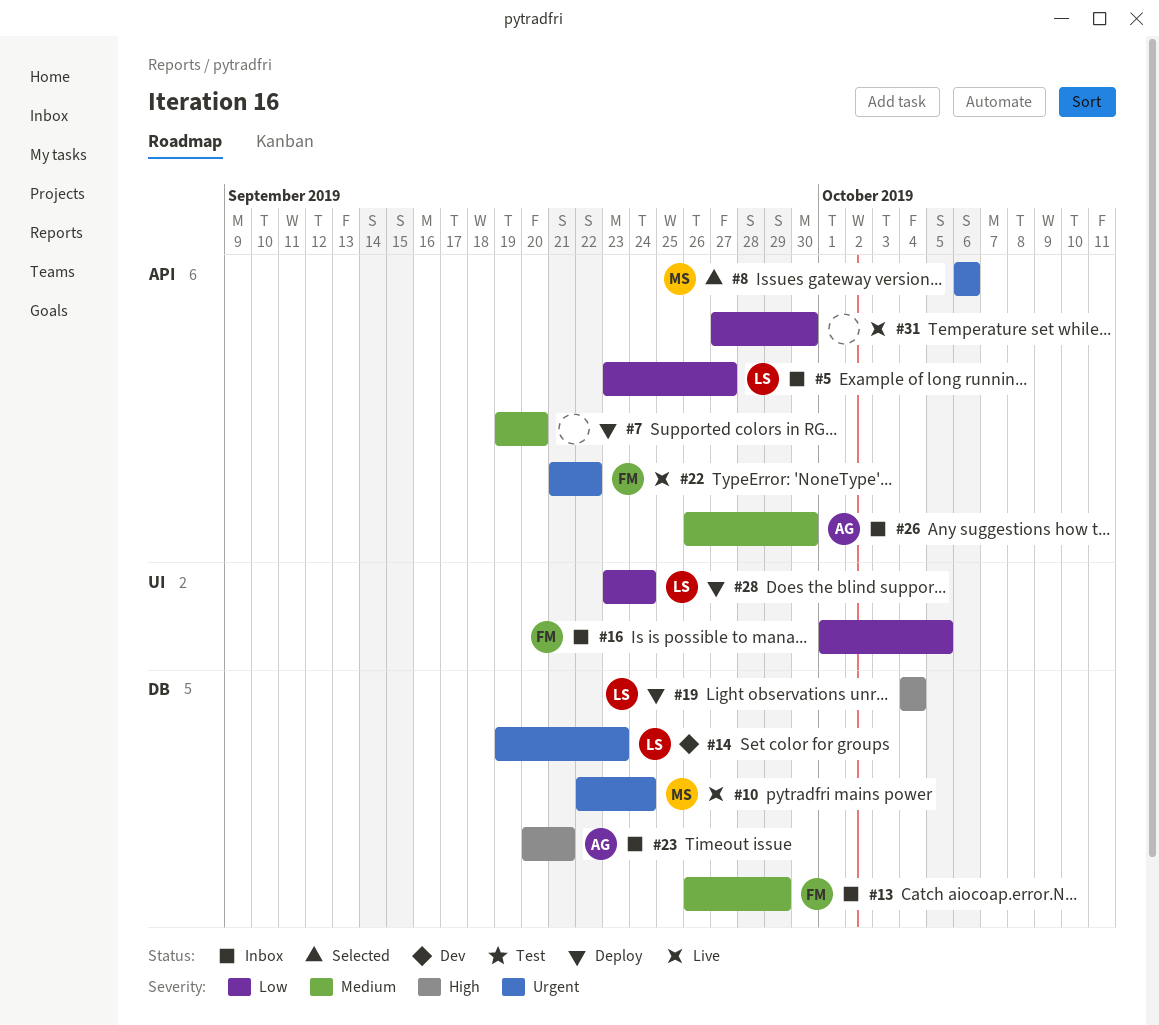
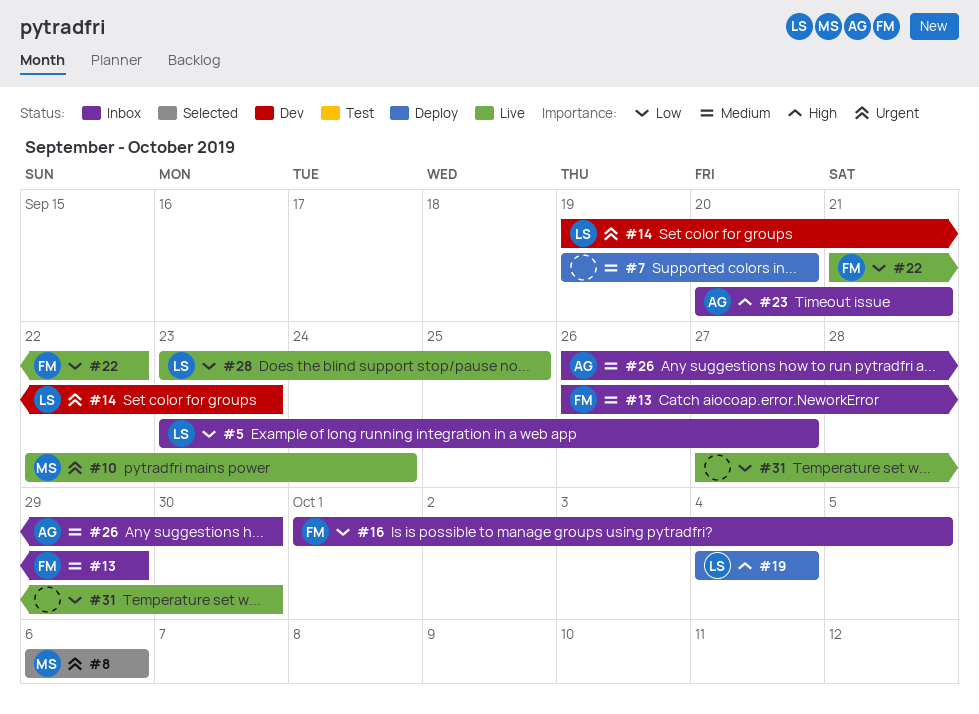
#22, priority: Urgent -> Low
#28, status: Deploy -> Live
#28, due: Sep 24 -> Sep 25

